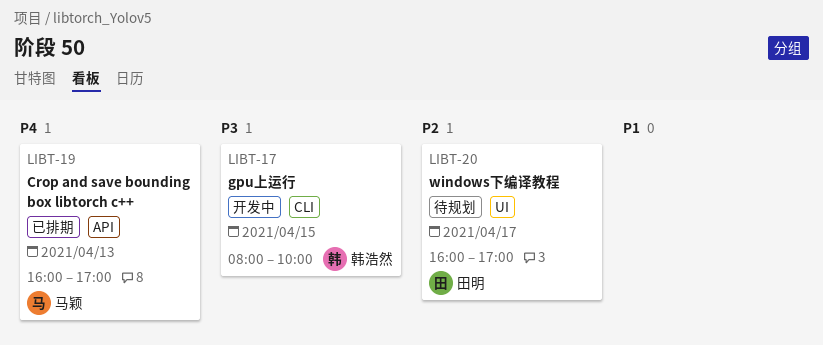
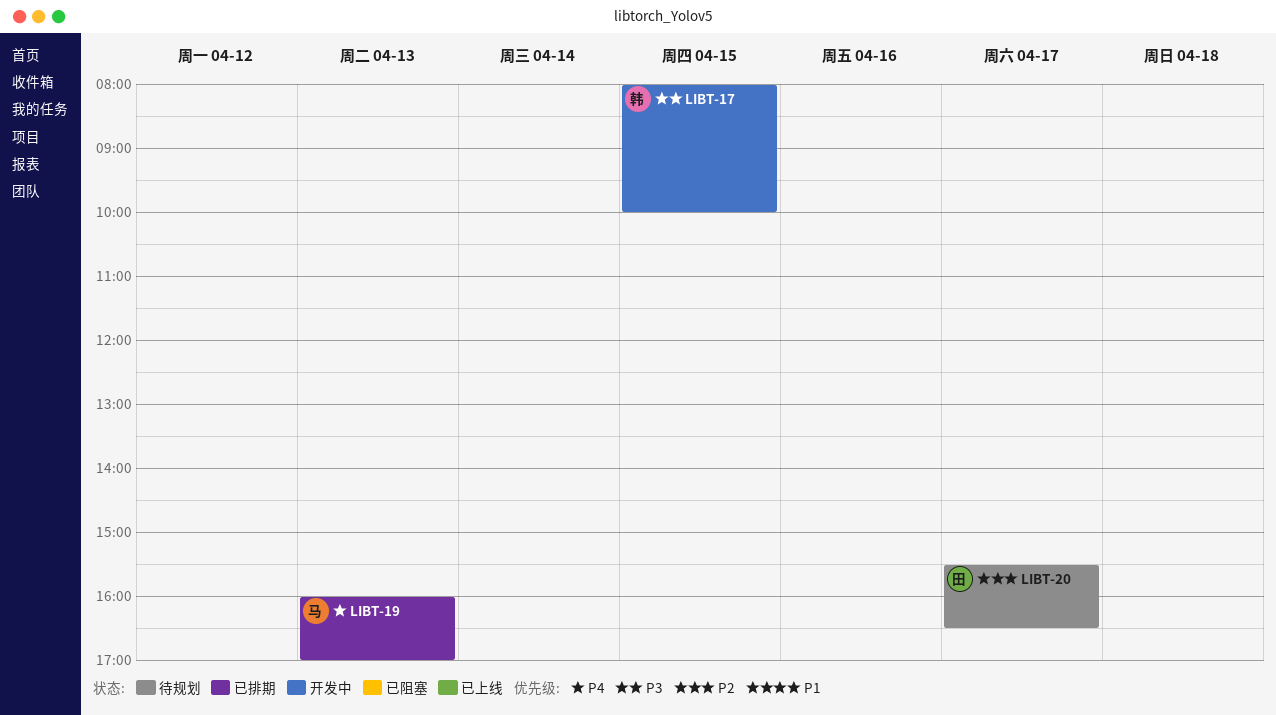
LIBT-20, begins: 16:00 -> 15:30
LIBT-20, ends: 17:00 -> 16:30

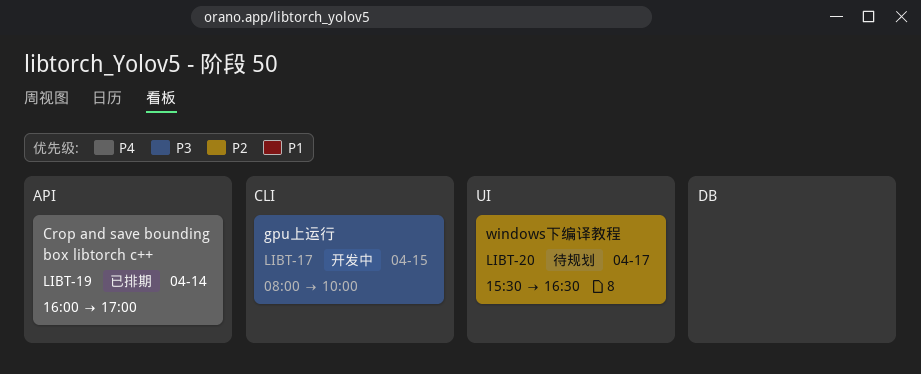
LIBT-19, day: Apr 13 -> Apr 14

